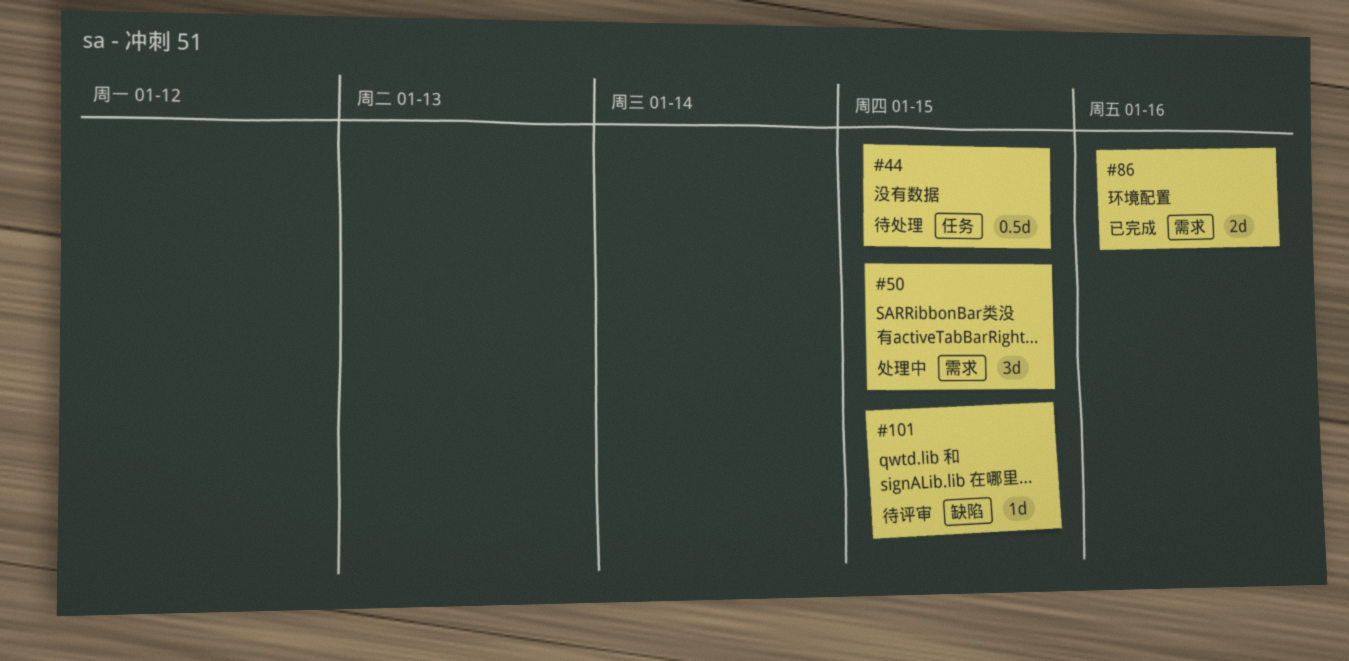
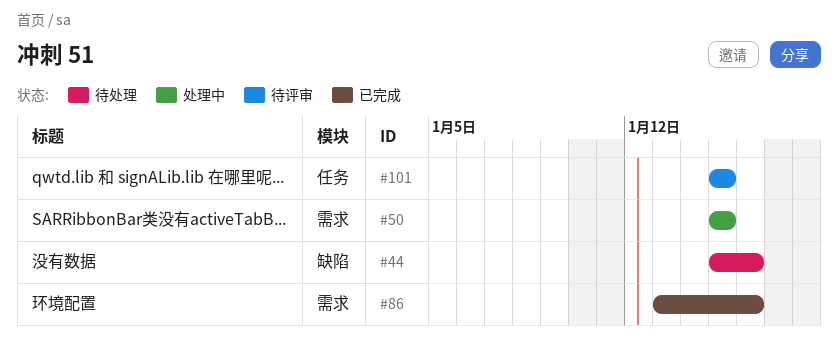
#44, label: 任务 -> 缺陷
#44, due: Jan 15 -> Jan 16
#101, label: 缺陷 -> 任务

